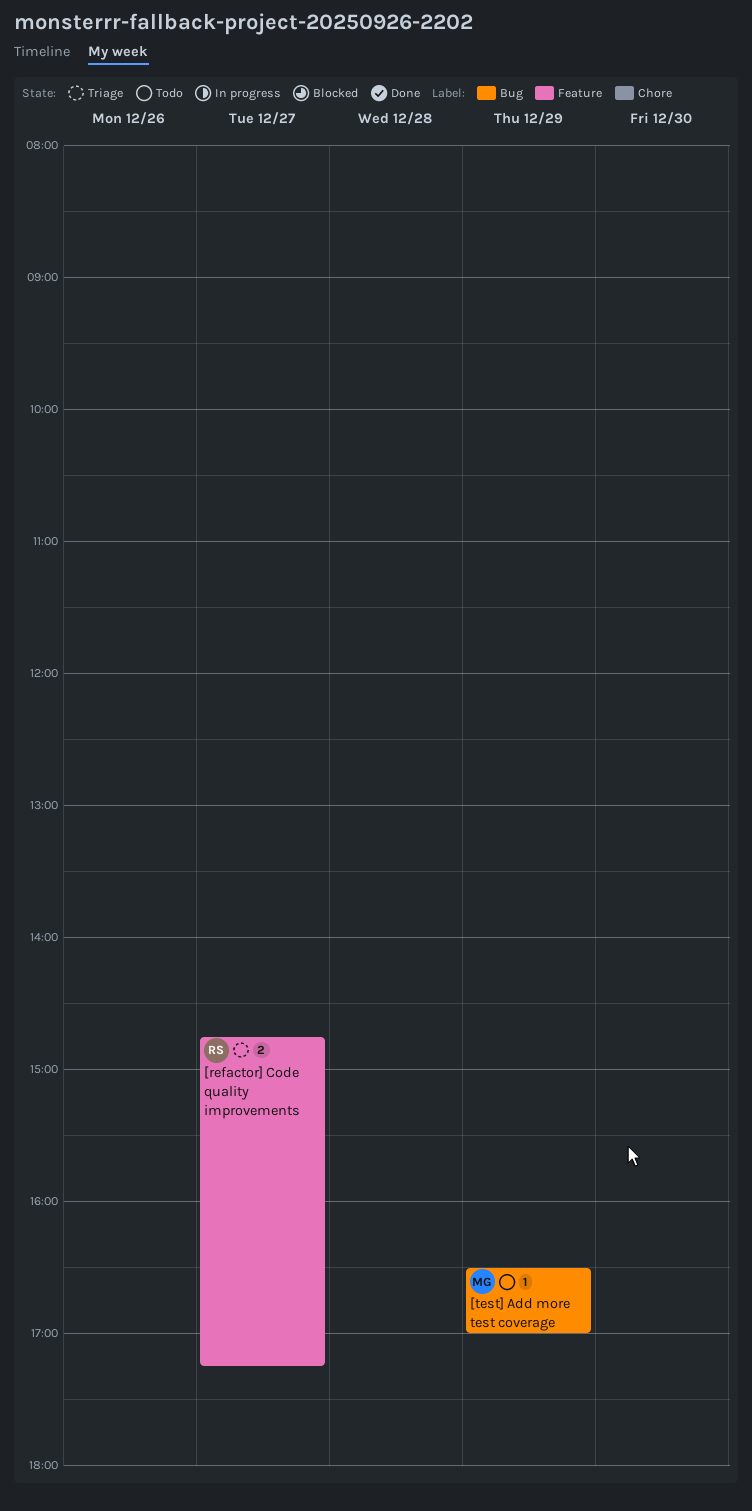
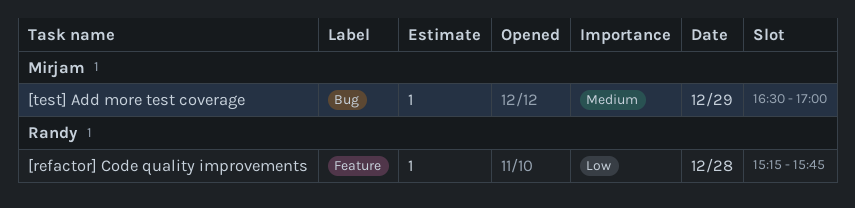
[refactor] Code quality improvements, estimate: 2 -> 1
[refactor] Code quality improvements, day: Dec 27 -> Dec 28
[refactor] Code quality improvements, begins: 14:45 -> 15:15
[refactor] Code quality improvements, ends: 17:15 -> 15:45

